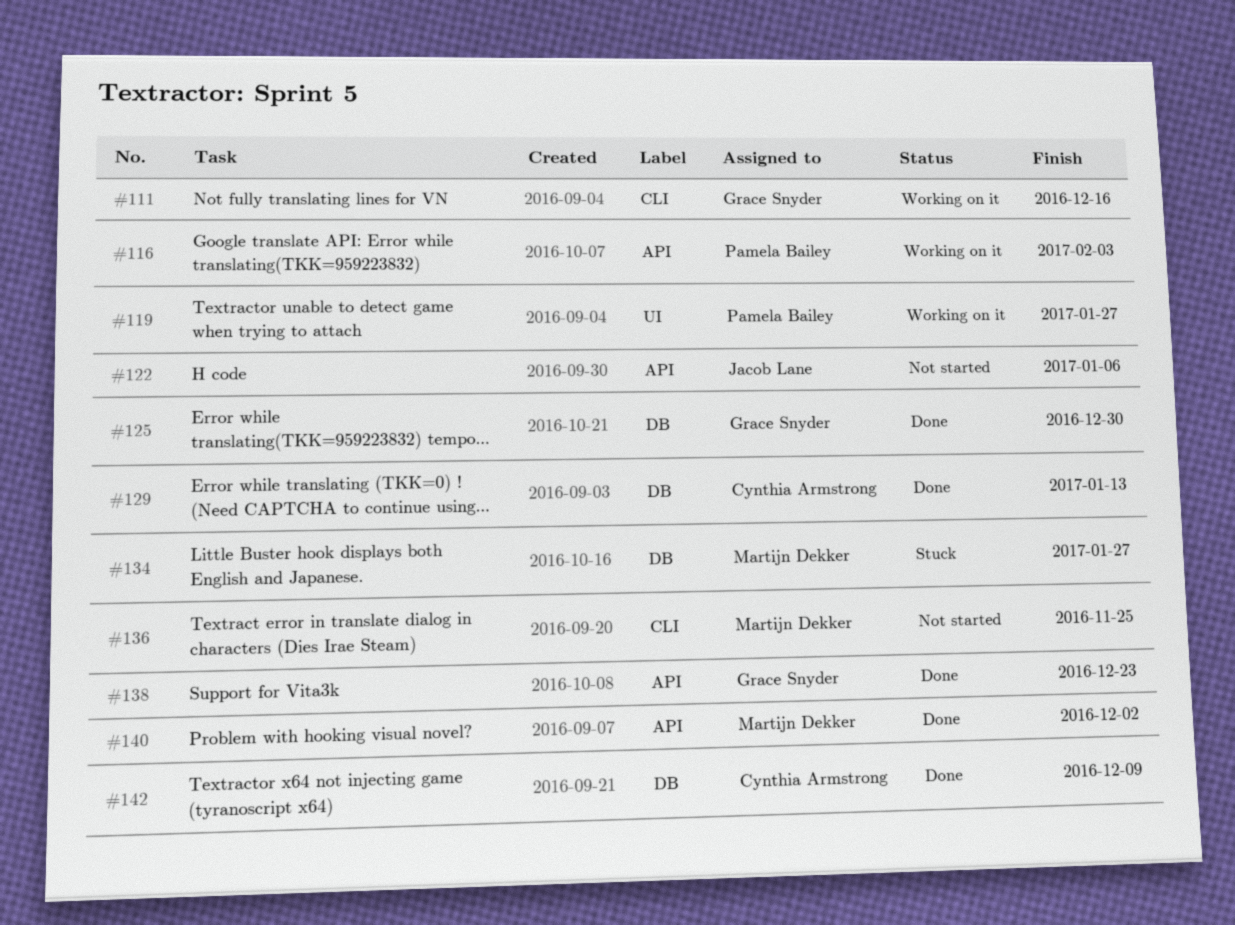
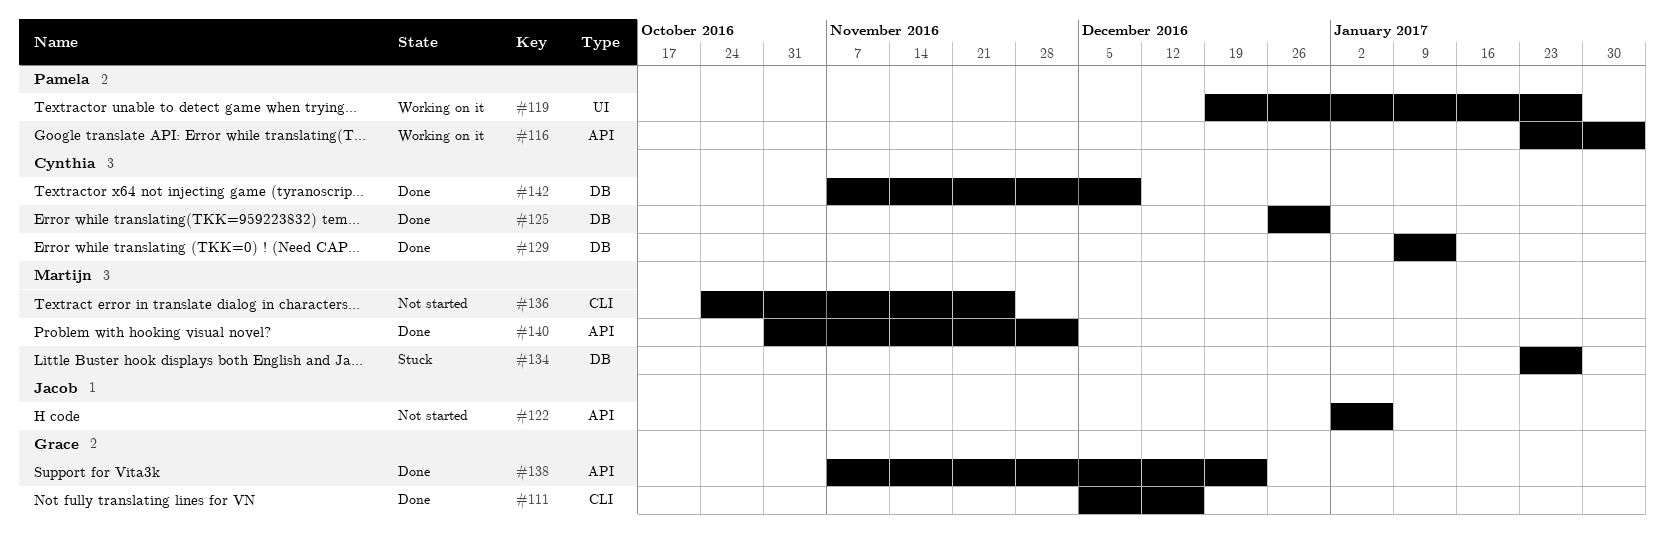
#111, status: Working on it -> Done
#125, owner: Grace Snyder -> Cynthia Armstrong

